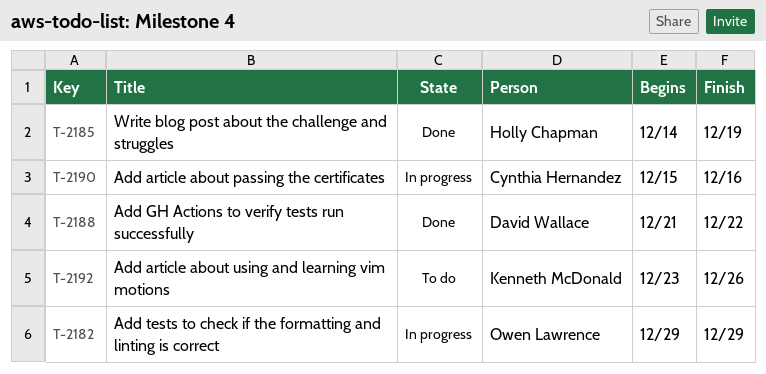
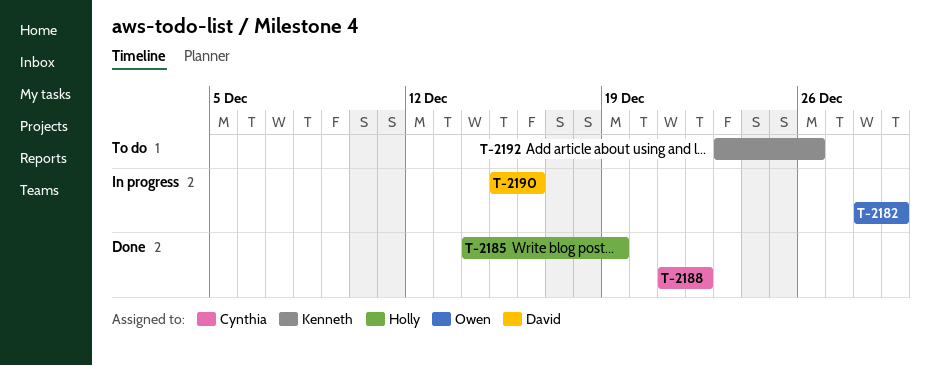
T-2182, start: Dec 29 -> Dec 28
T-2188, owner: David Wallace -> Cynthia Hernandez
T-2190, owner: Cynthia Hernandez -> David Wallace

